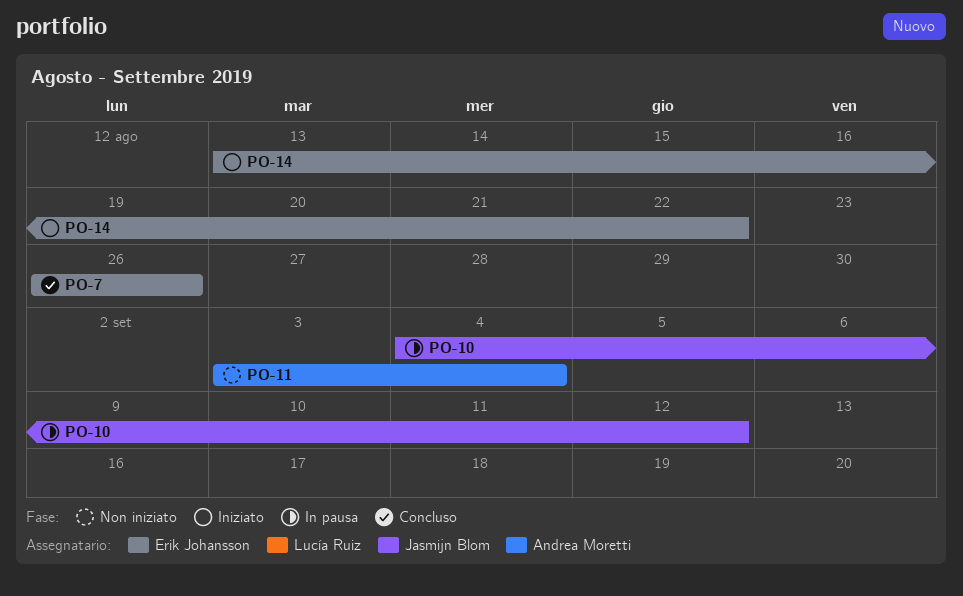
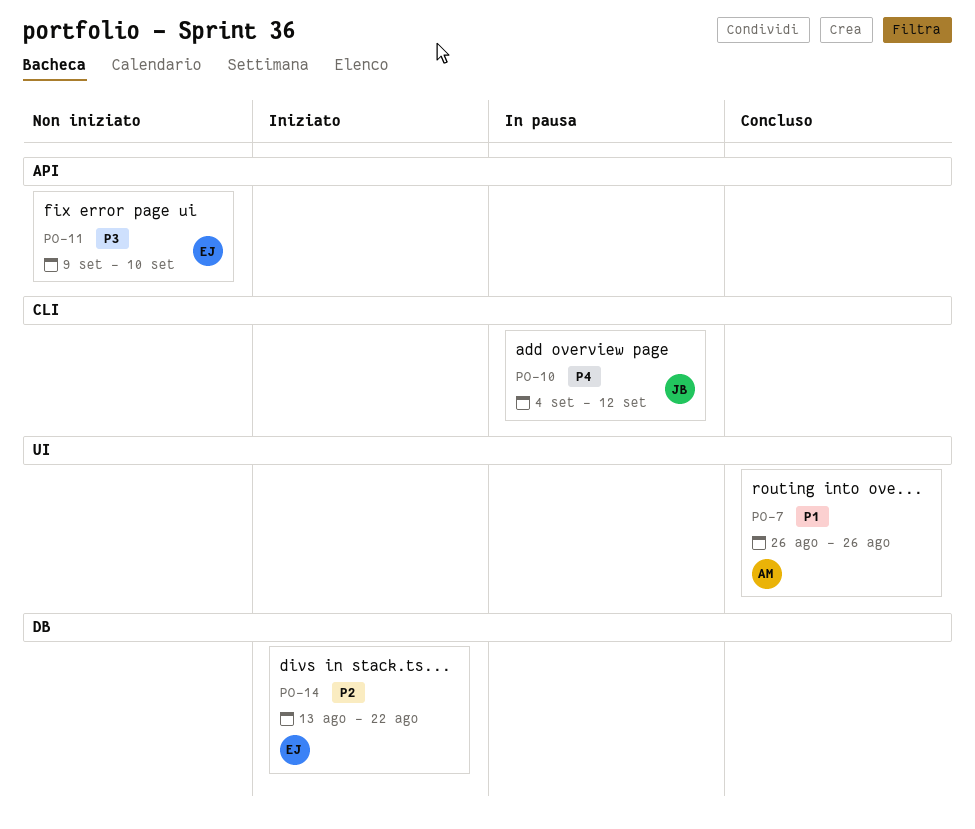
PO-7, owner: Erik Johansson -> Andrea Moretti
PO-11, owner: Andrea Moretti -> Erik Johansson
PO-11, start: Sep 3 -> Sep 9
PO-11, due: Sep 4 -> Sep 10

